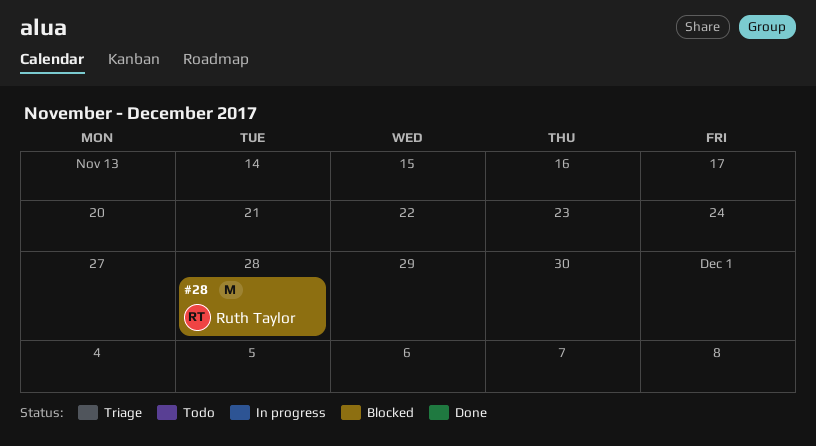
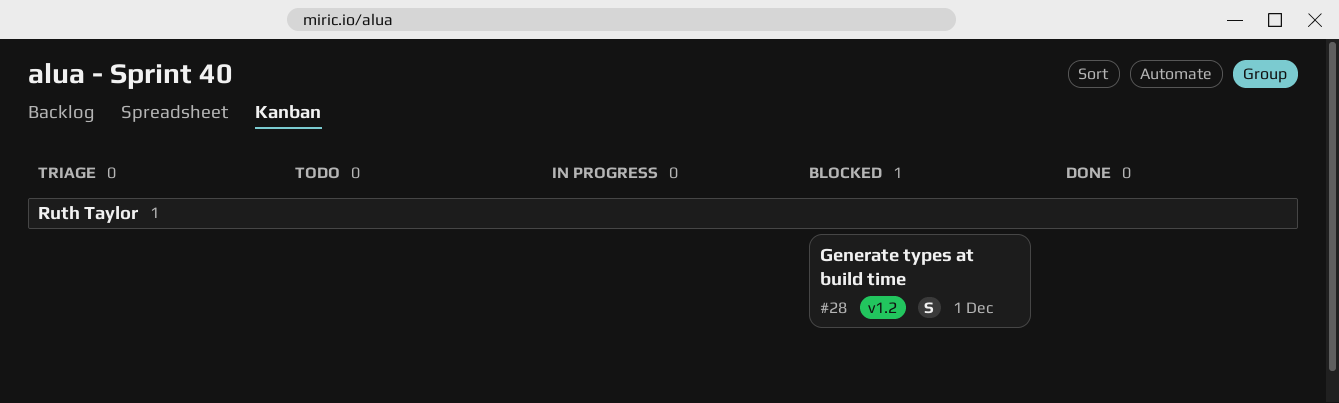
#28, estimate: M -> S
#28, due: Nov 28 -> Dec 1

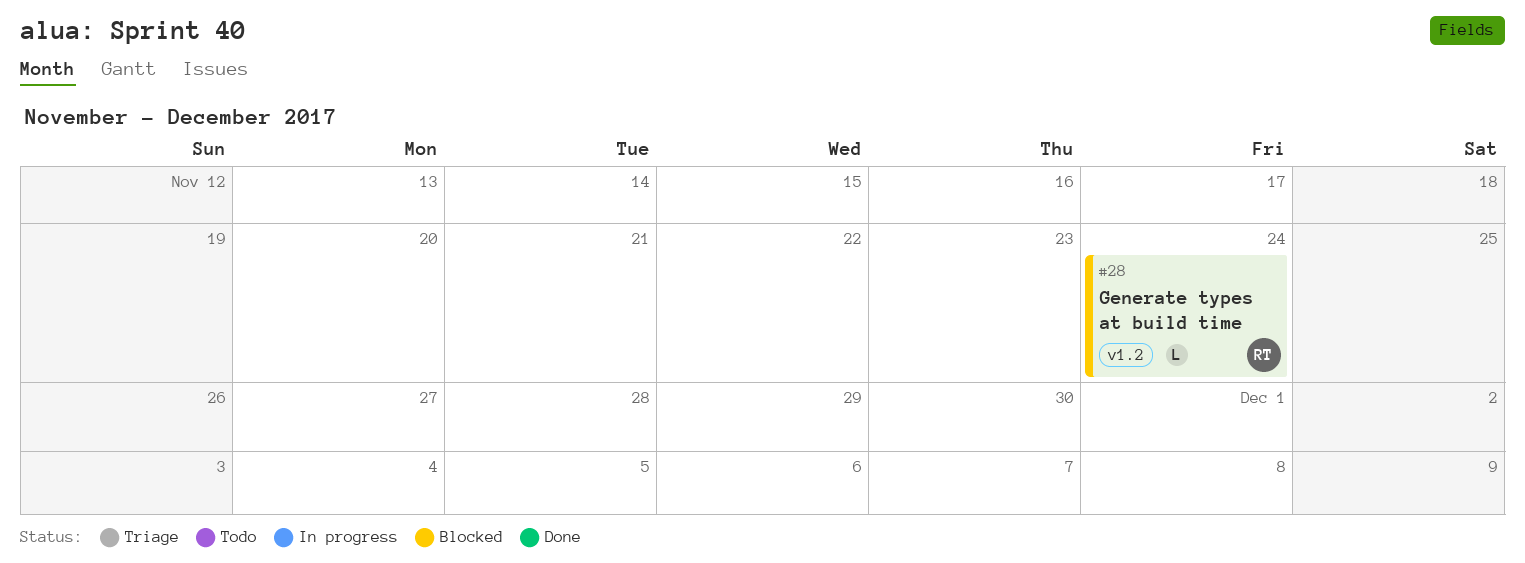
#28, estimate: S -> L
#28, due: Dec 1 -> Nov 24

